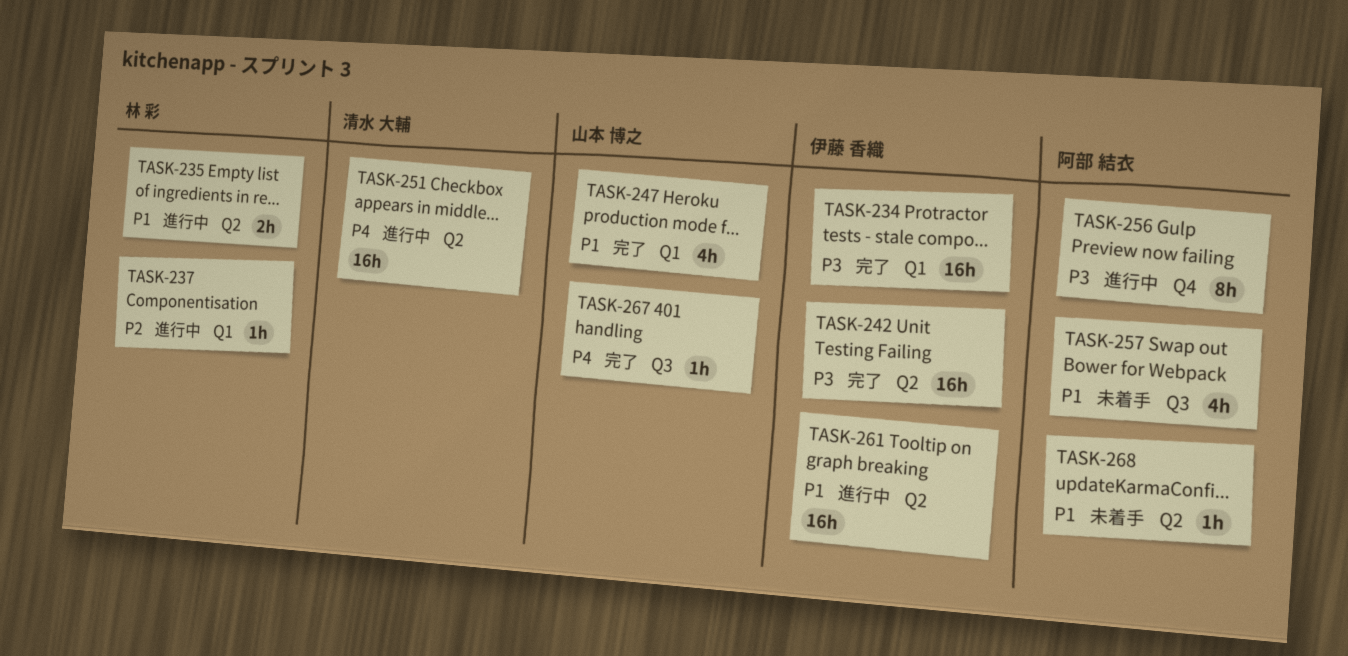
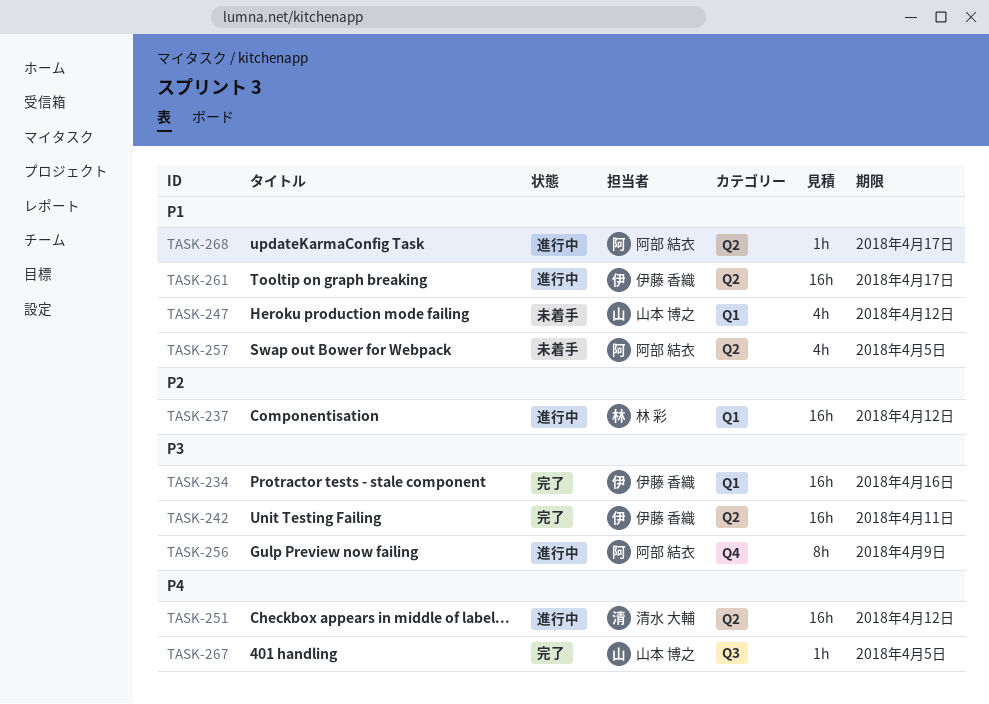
TASK-235: present -> none
TASK-237, estimate: 1h -> 16h
TASK-247, status: 完了 -> 未着手
TASK-257, label: Q3 -> Q2
TASK-268, status: 未着手 -> 進行中

